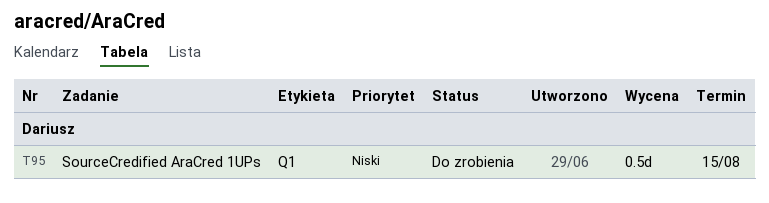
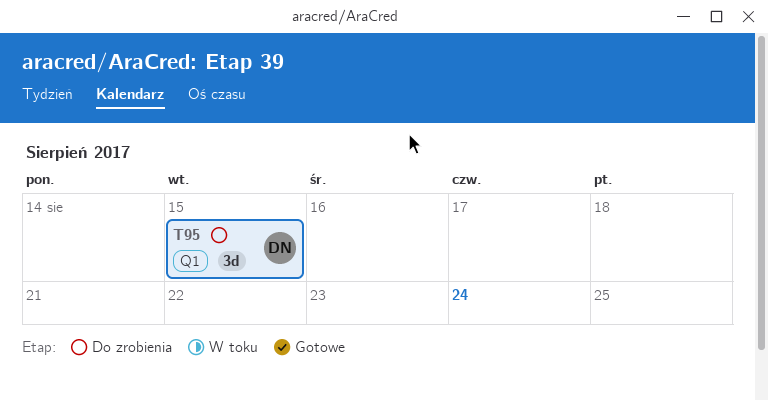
T95, estimate: 0.5d -> 3d

